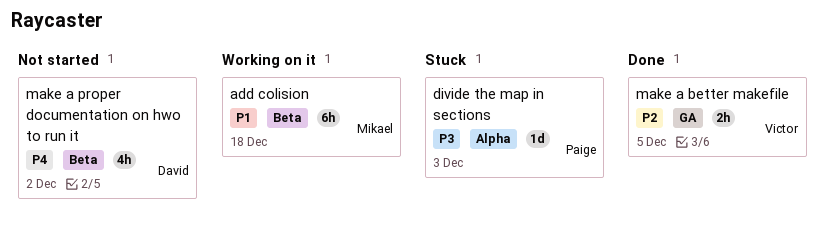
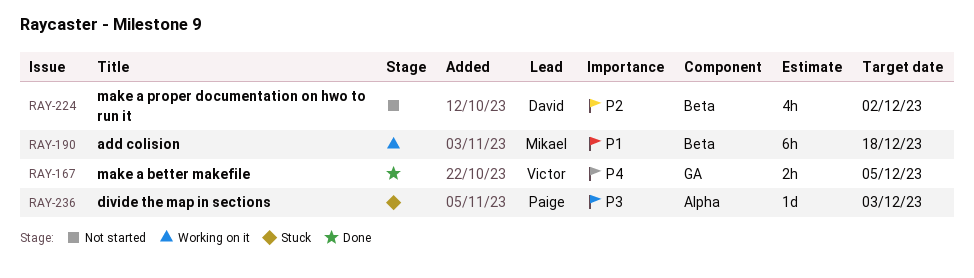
make a better makefile, priority: P2 -> P4
make a proper documentation on hwo to run it, priority: P4 -> P2

